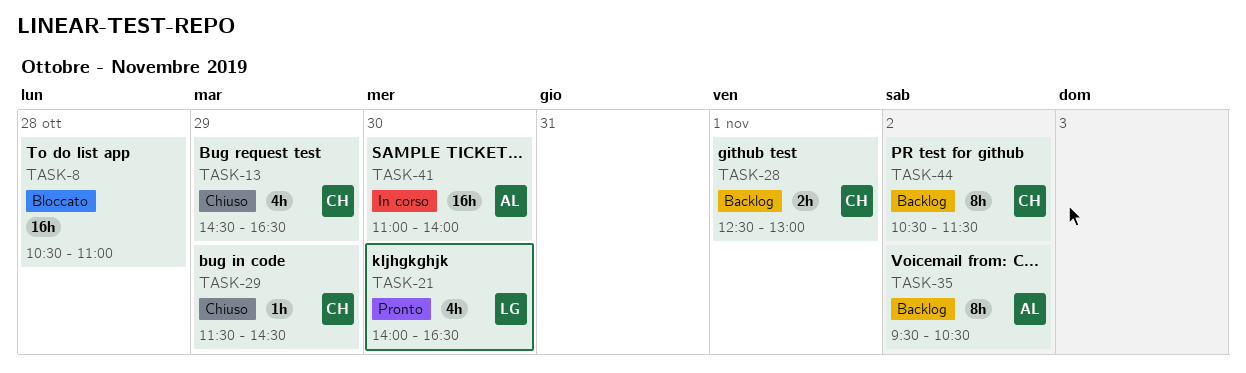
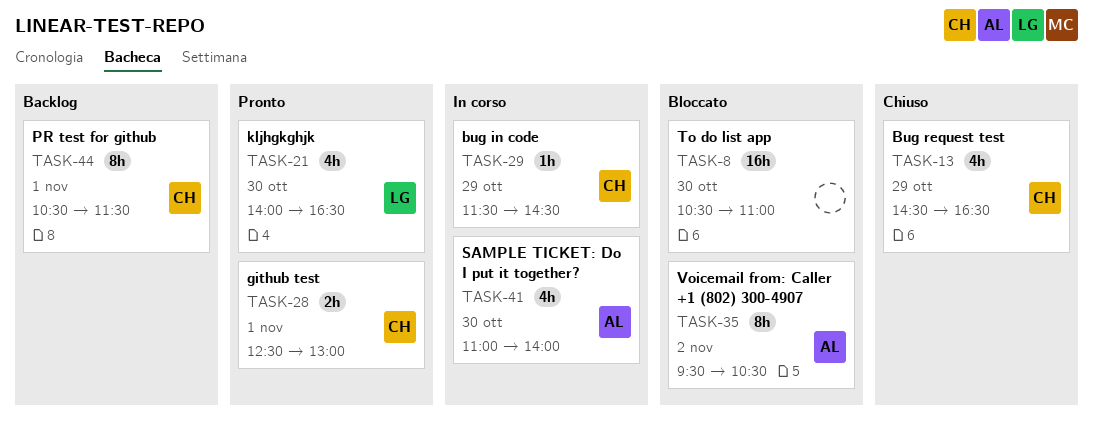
TASK-8, day: Oct 28 -> Oct 30
TASK-28, status: Backlog -> Pronto
TASK-29, status: Chiuso -> In corso
TASK-35, status: Backlog -> Bloccato
TASK-41, estimate: 16h -> 4h
TASK-44, day: Nov 2 -> Nov 1

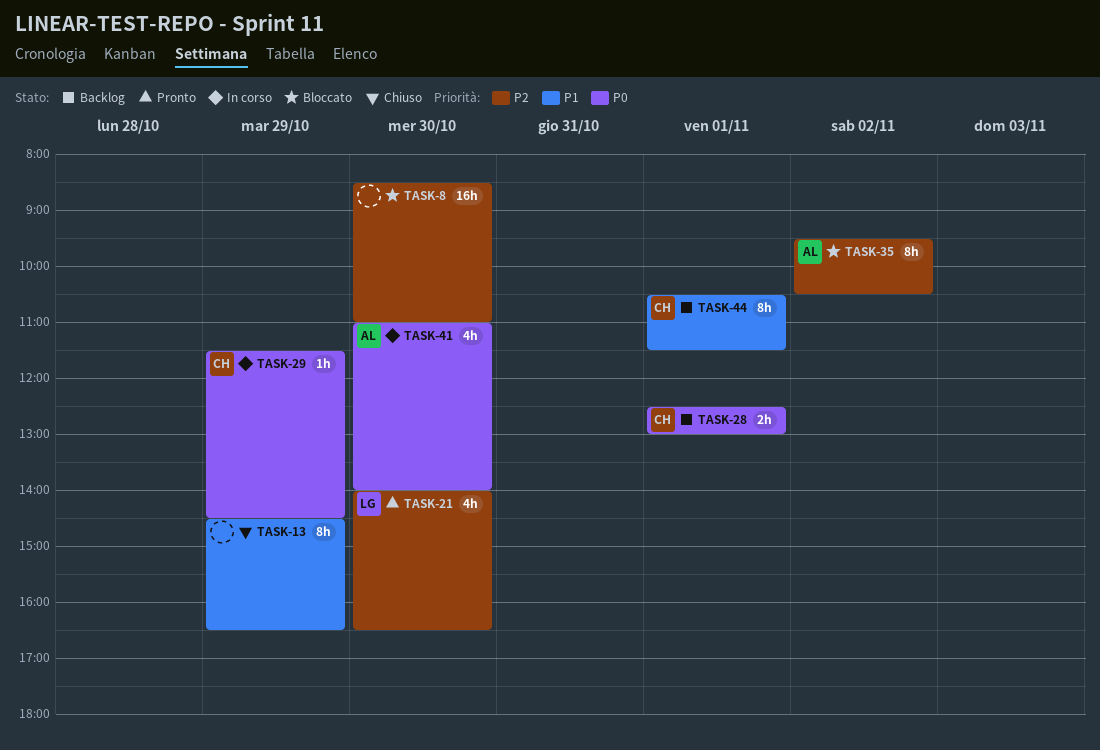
TASK-8, begins: 10:30 -> 08:30
TASK-13, owner: CH -> none
TASK-13, estimate: 4h -> 8h
TASK-28, status: Pronto -> Backlog

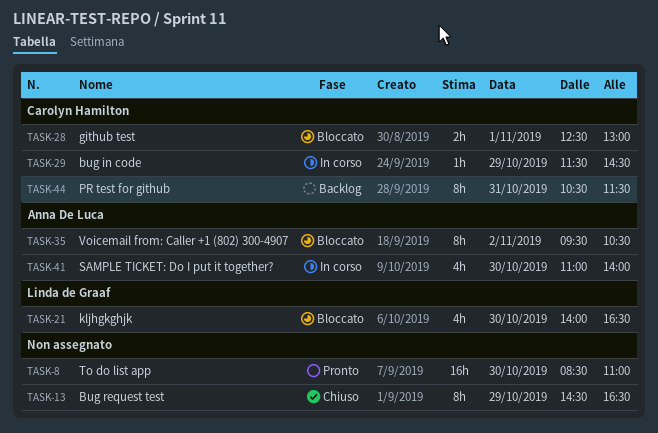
TASK-8, status: Bloccato -> Pronto
TASK-21, status: Pronto -> Bloccato
TASK-28, status: Backlog -> Bloccato
TASK-44, day: Nov 1 -> Oct 31

